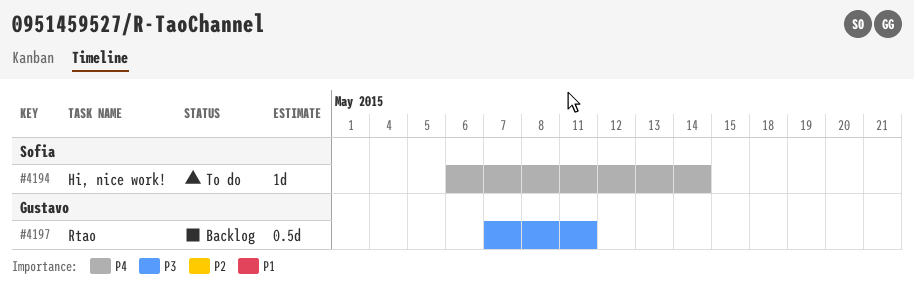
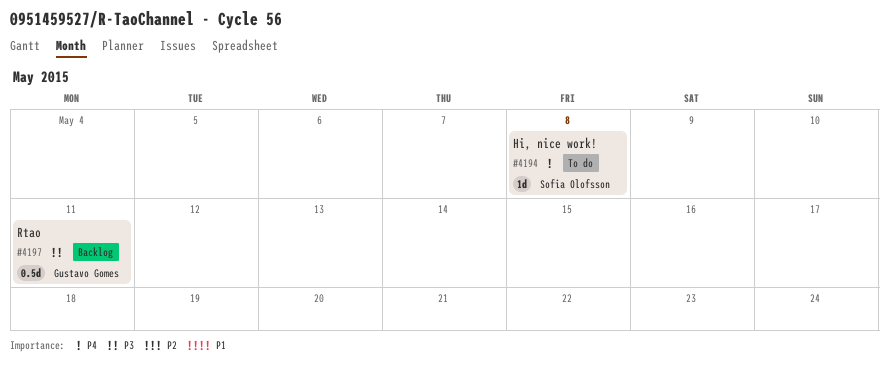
#4194, due: May 14 -> May 8

